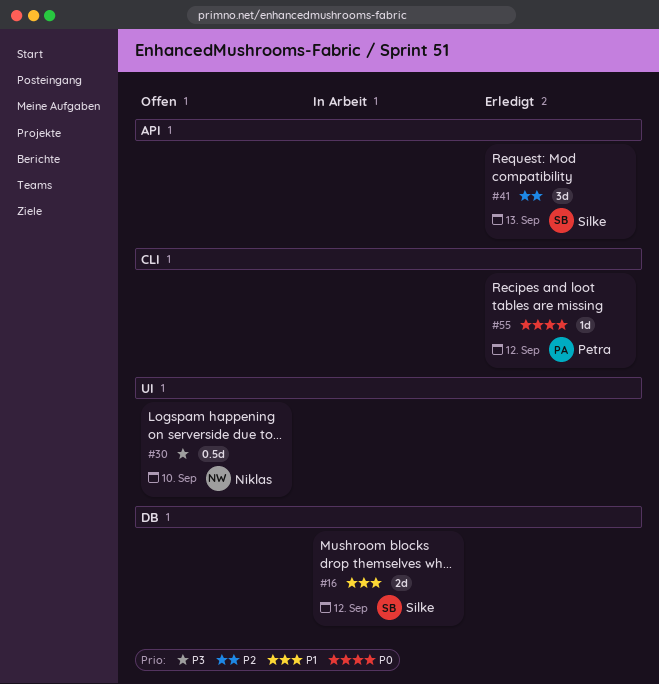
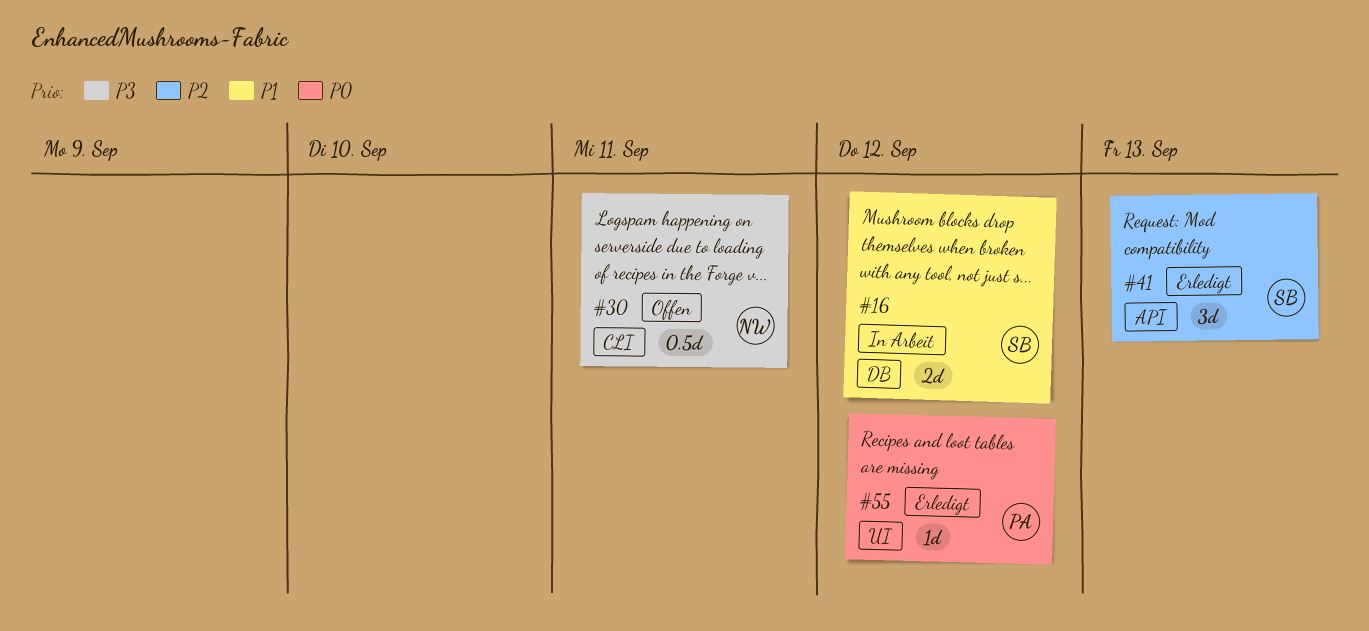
#30, label: UI -> CLI
#30, due: Sep 10 -> Sep 11
#55, label: CLI -> UI

